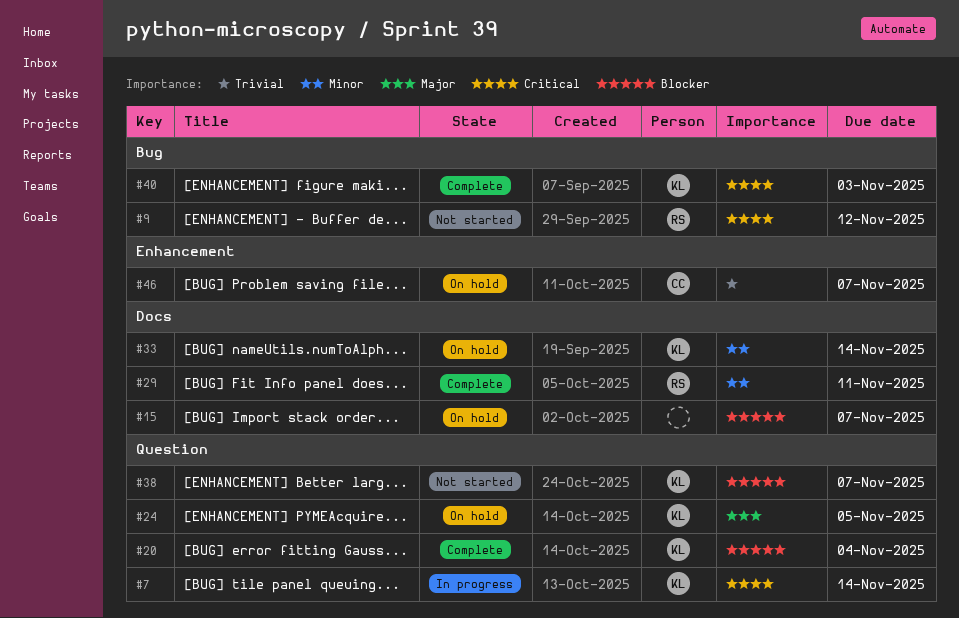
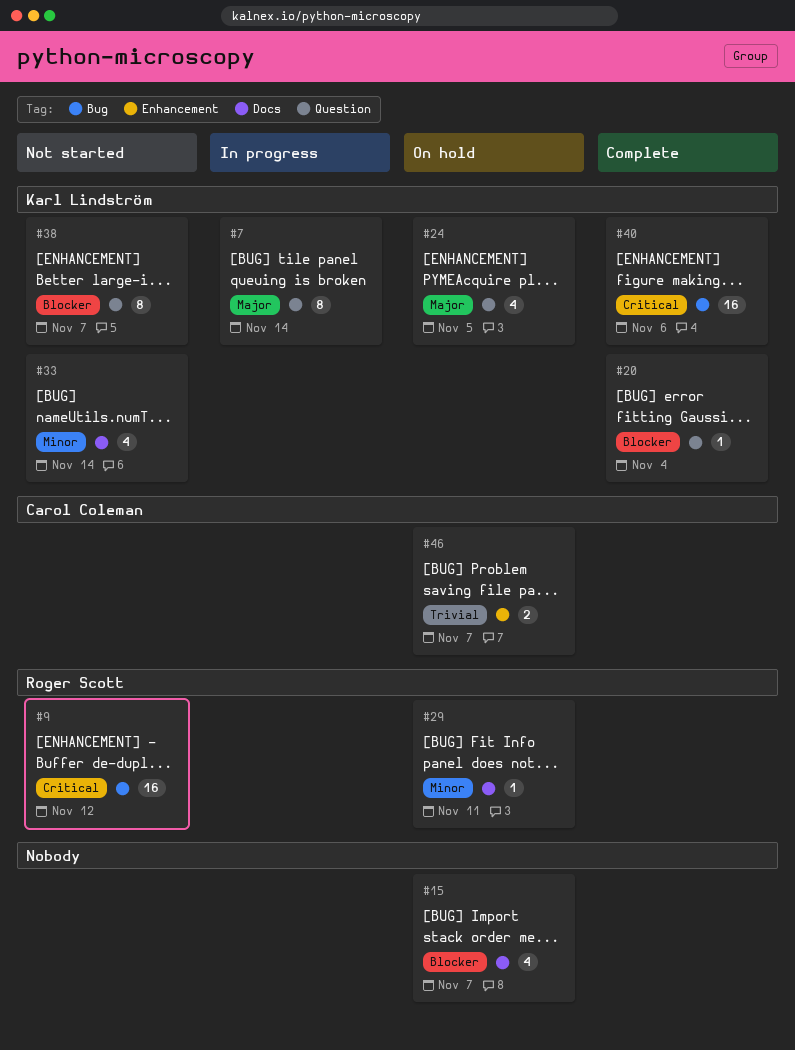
#7, priority: Critical -> Major
#29, status: Complete -> On hold
#33, status: On hold -> Not started
#40, due: Nov 3 -> Nov 6

